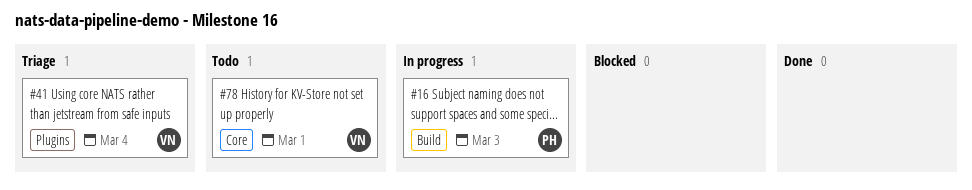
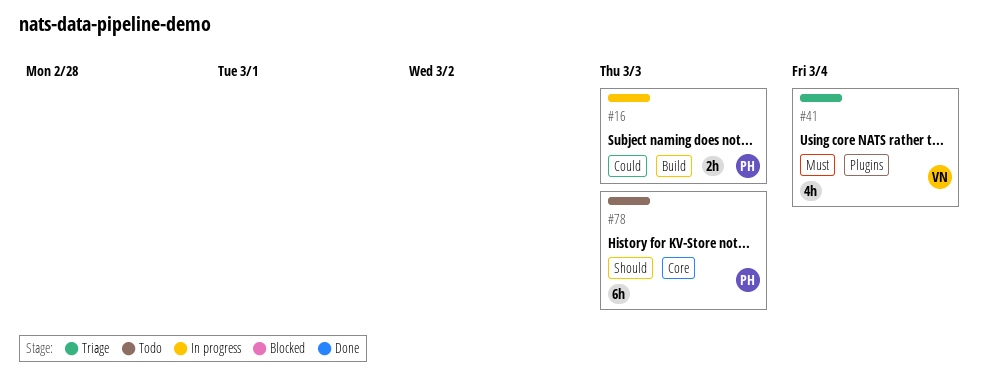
#78, owner: VN -> PH
#78, due: Mar 1 -> Mar 3

